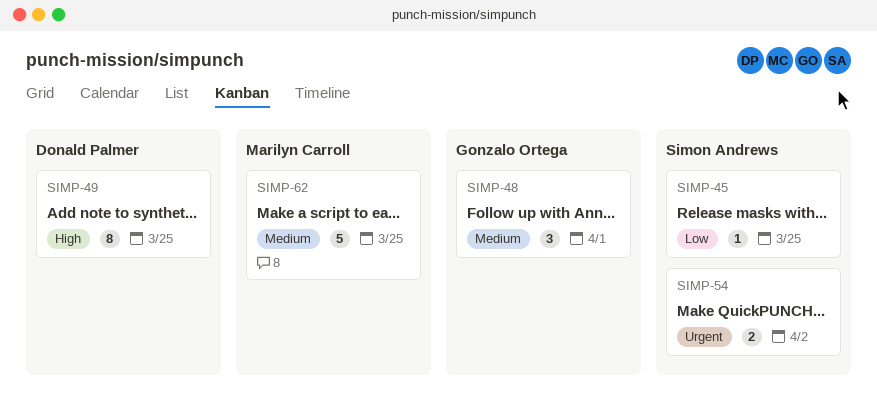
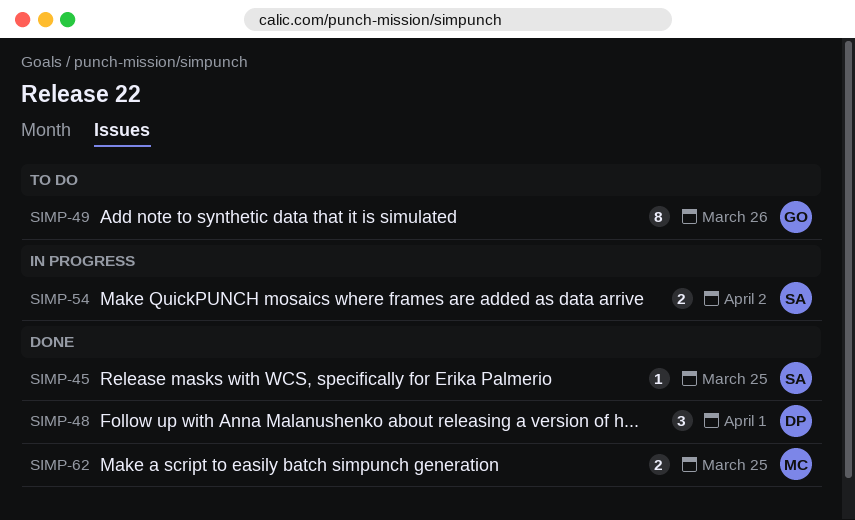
SIMP-48, owner: Gonzalo Ortega -> Donald Palmer
SIMP-49, owner: Donald Palmer -> Gonzalo Ortega
SIMP-49, due: Mar 25 -> Mar 26
SIMP-62, estimate: 5 -> 2

